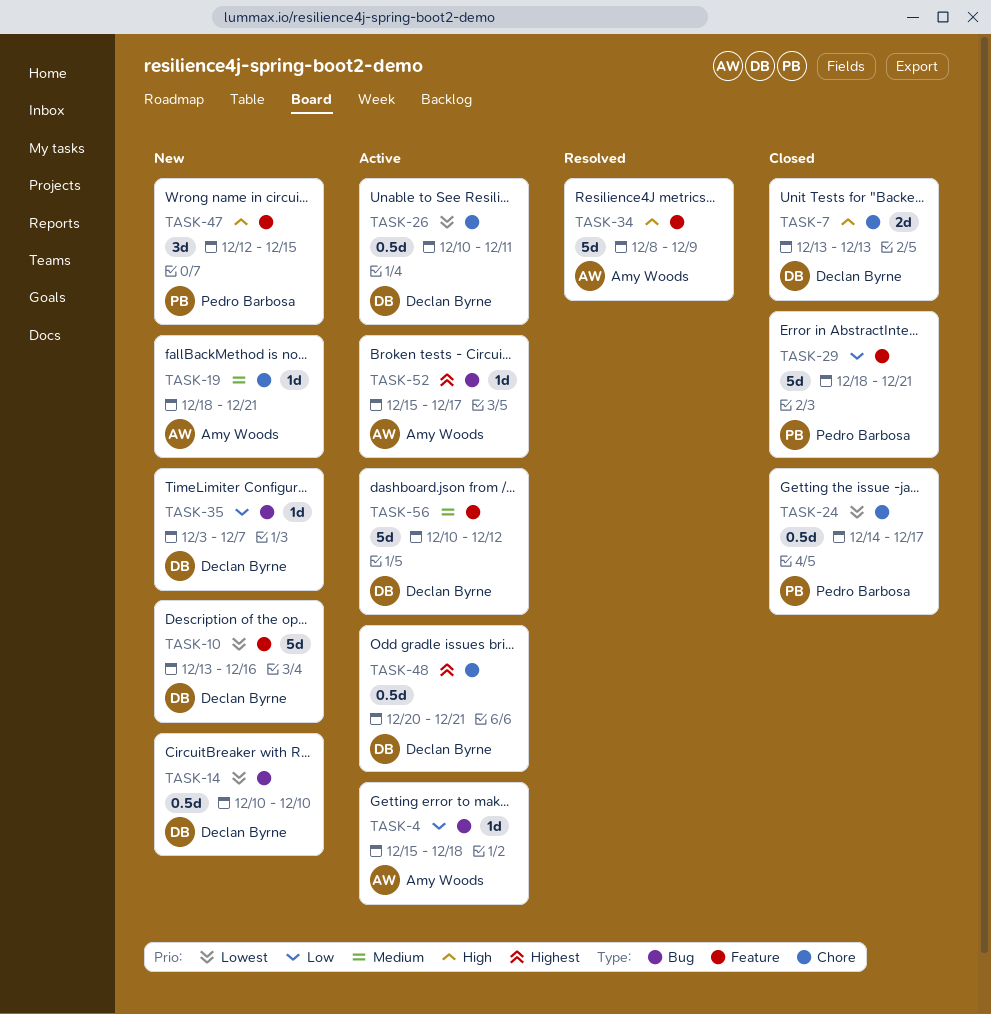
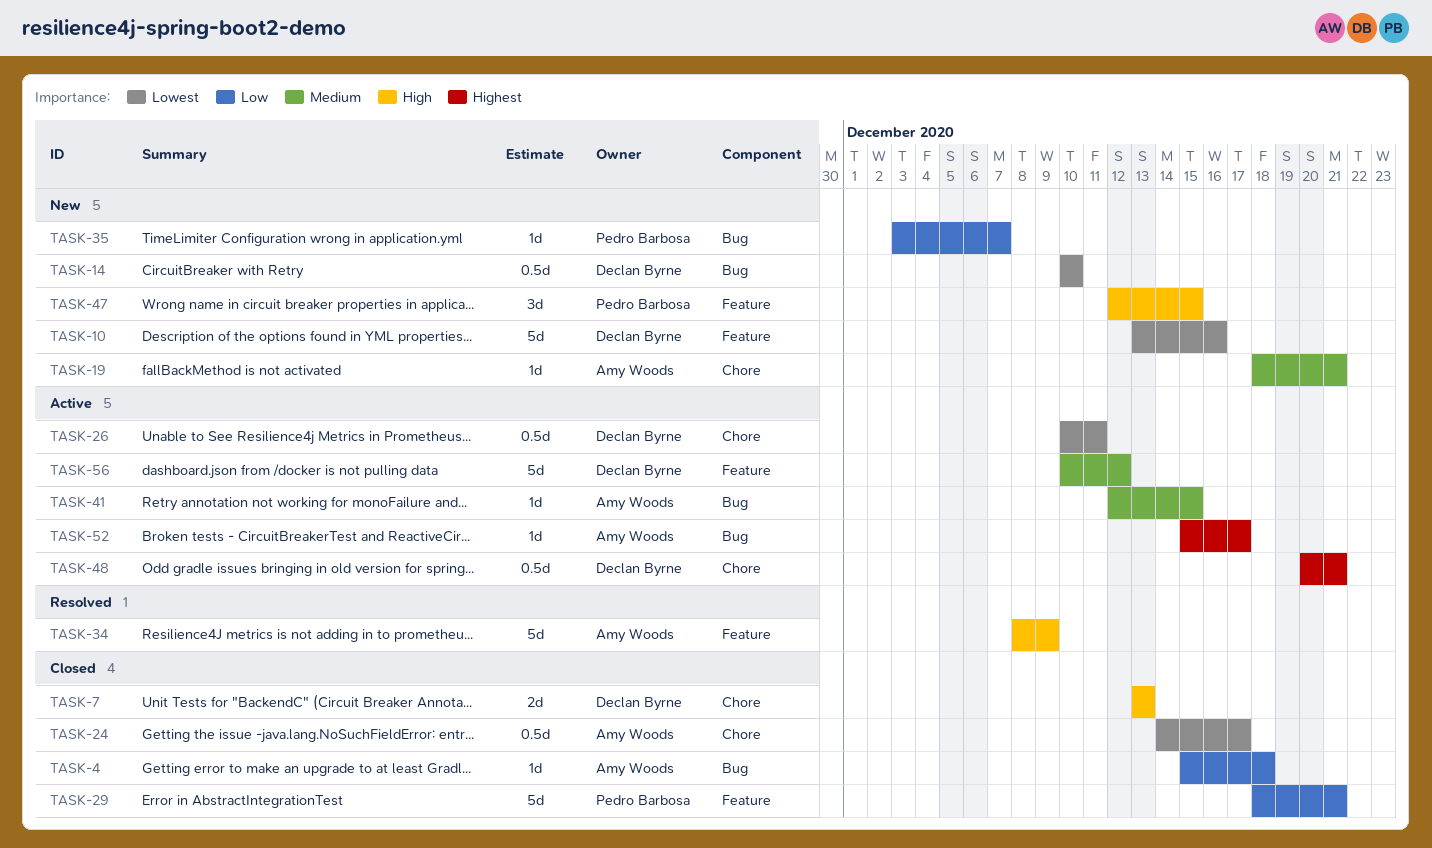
TASK-4, status: Active -> Closed
TASK-24, owner: Pedro Barbosa -> Amy Woods
TASK-35, owner: Declan Byrne -> Pedro Barbosa
TASK-41: none -> present

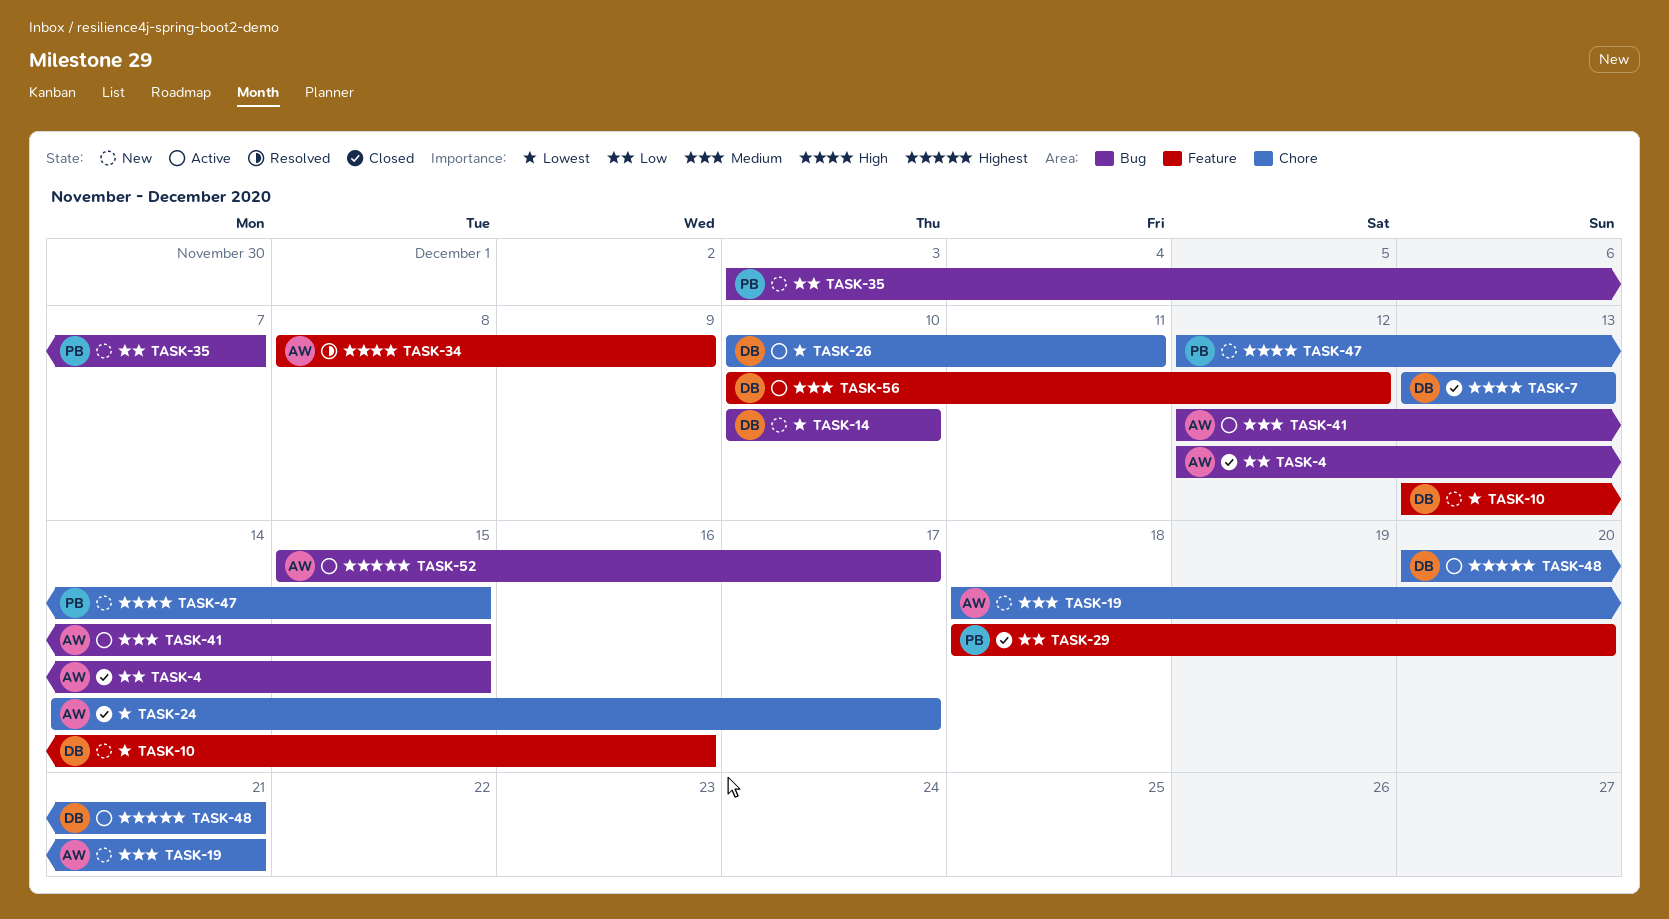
TASK-4, start: Dec 15 -> Dec 12
TASK-4, due: Dec 18 -> Dec 15
TASK-29, due: Dec 21 -> Dec 20
TASK-47, label: Feature -> Chore

